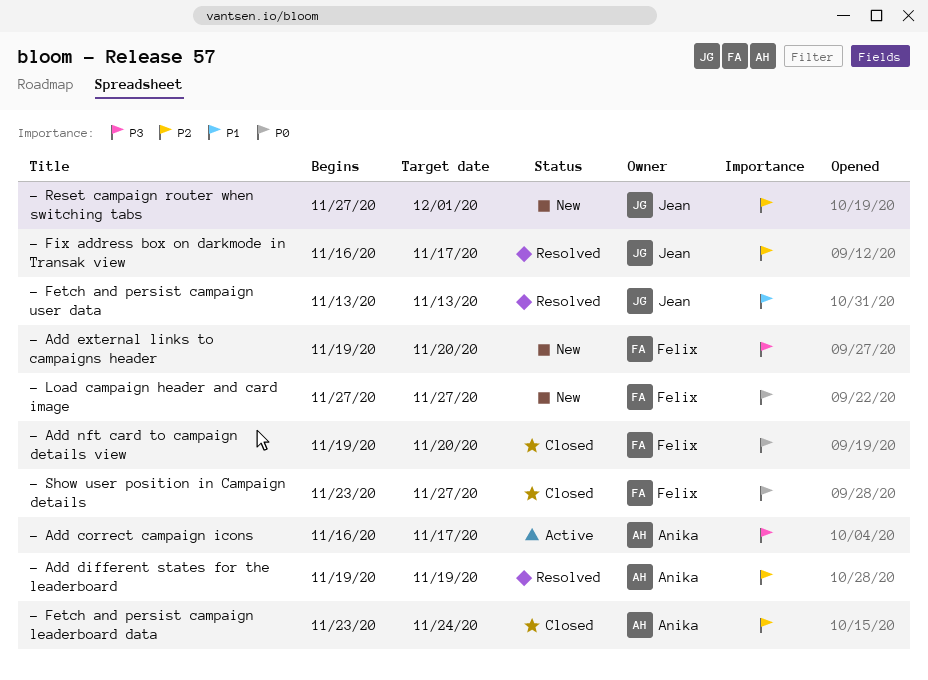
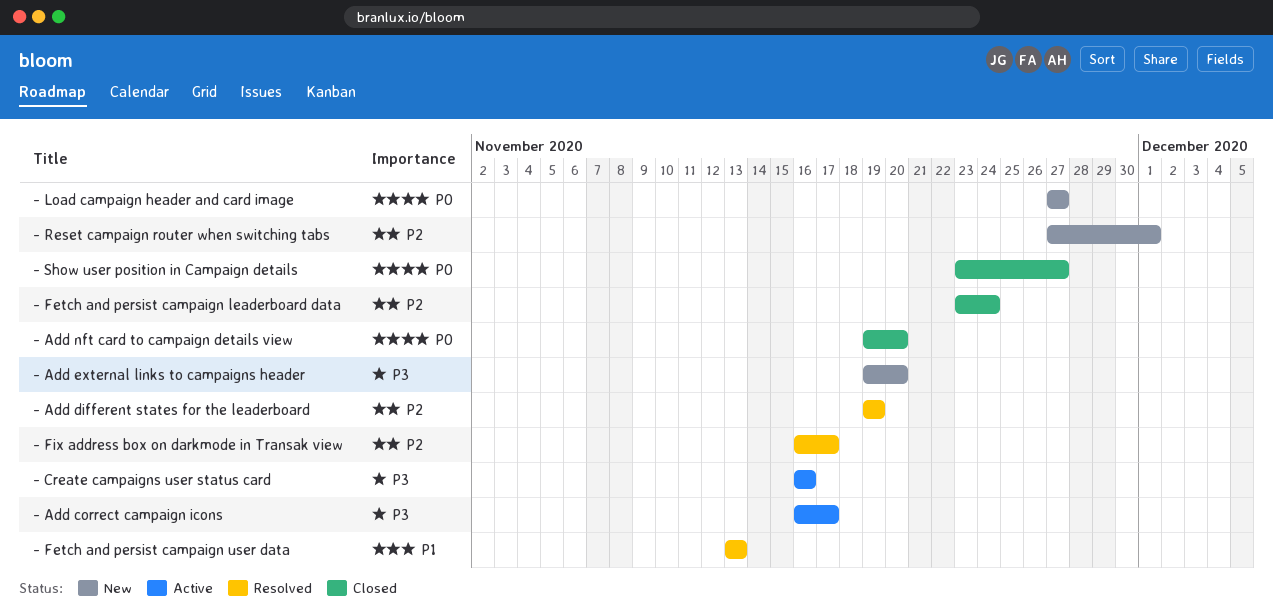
- Create campaigns user status card: none -> present

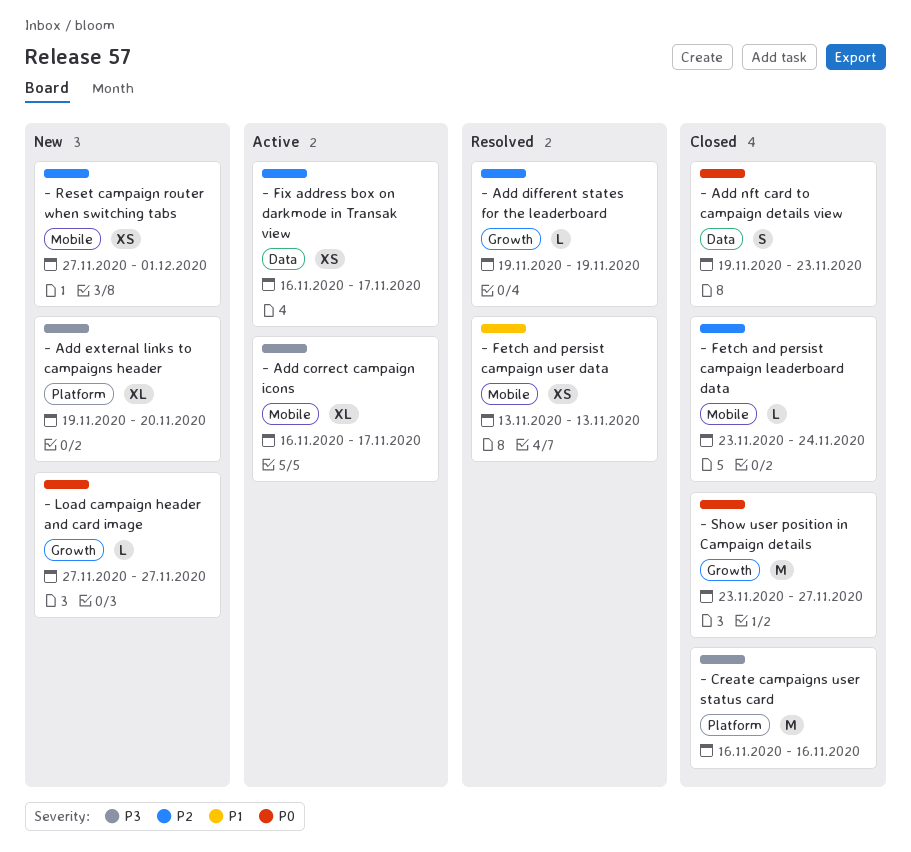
- Add nft card to campaign details view, due: Nov 20 -> Nov 23
- Create campaigns user status card, status: Active -> Closed
- Fix address box on darkmode in Transak view, status: Resolved -> Active

